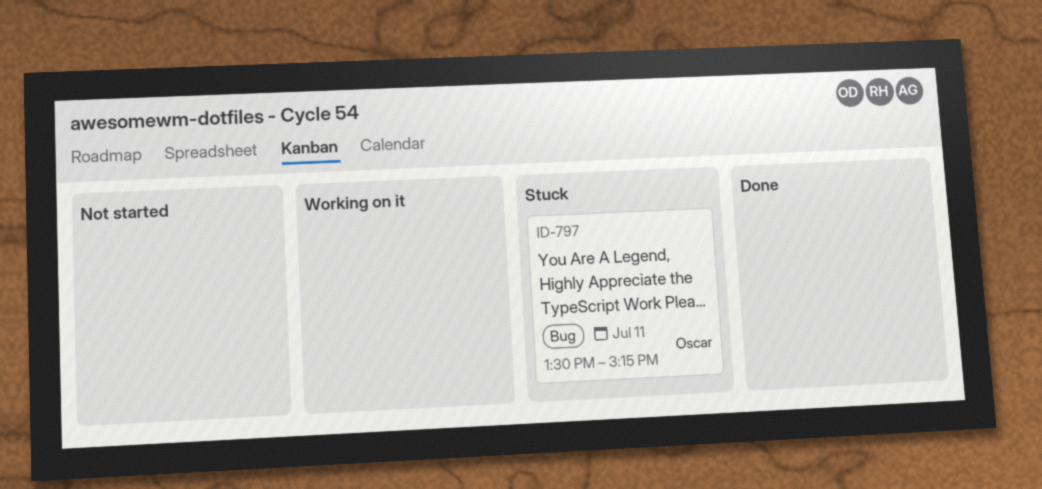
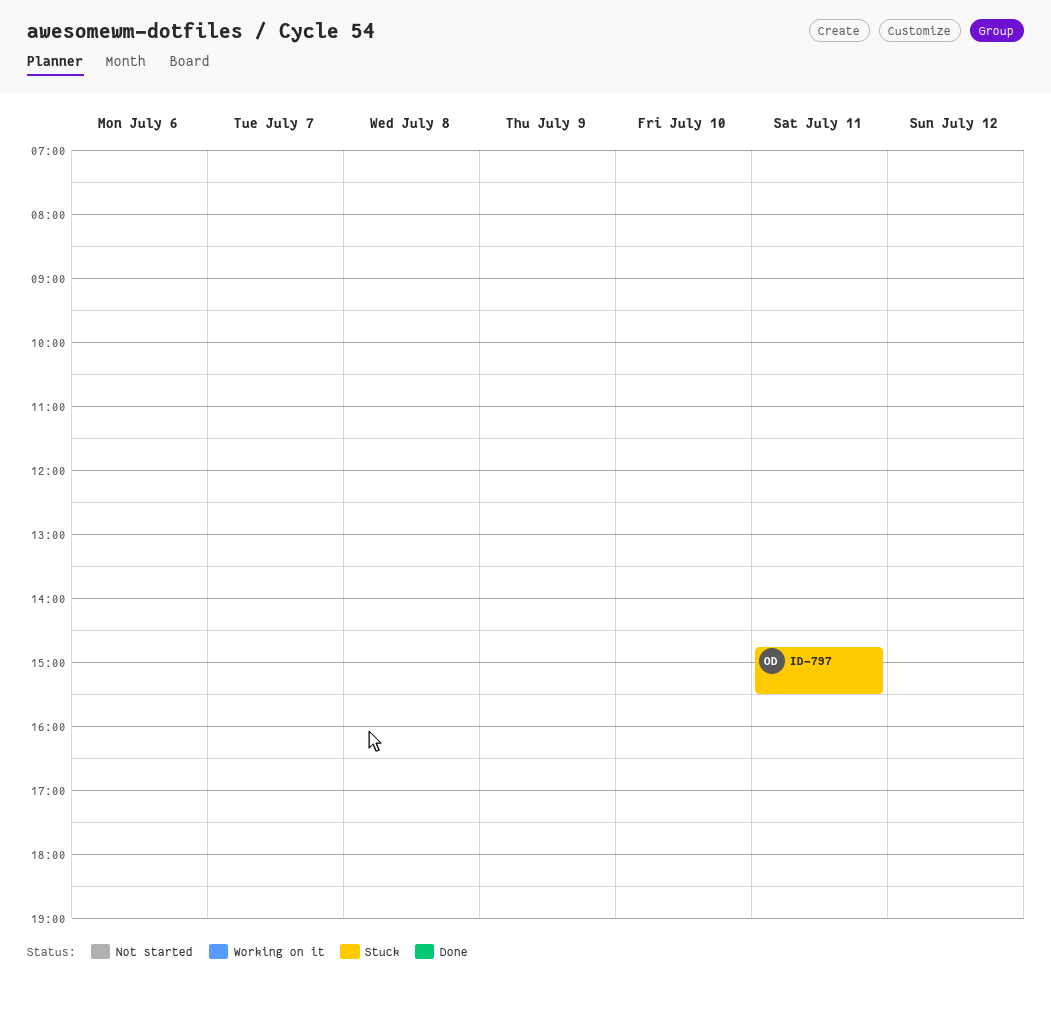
ID-797, begins: 13:30 -> 14:45
ID-797, ends: 15:15 -> 15:30

